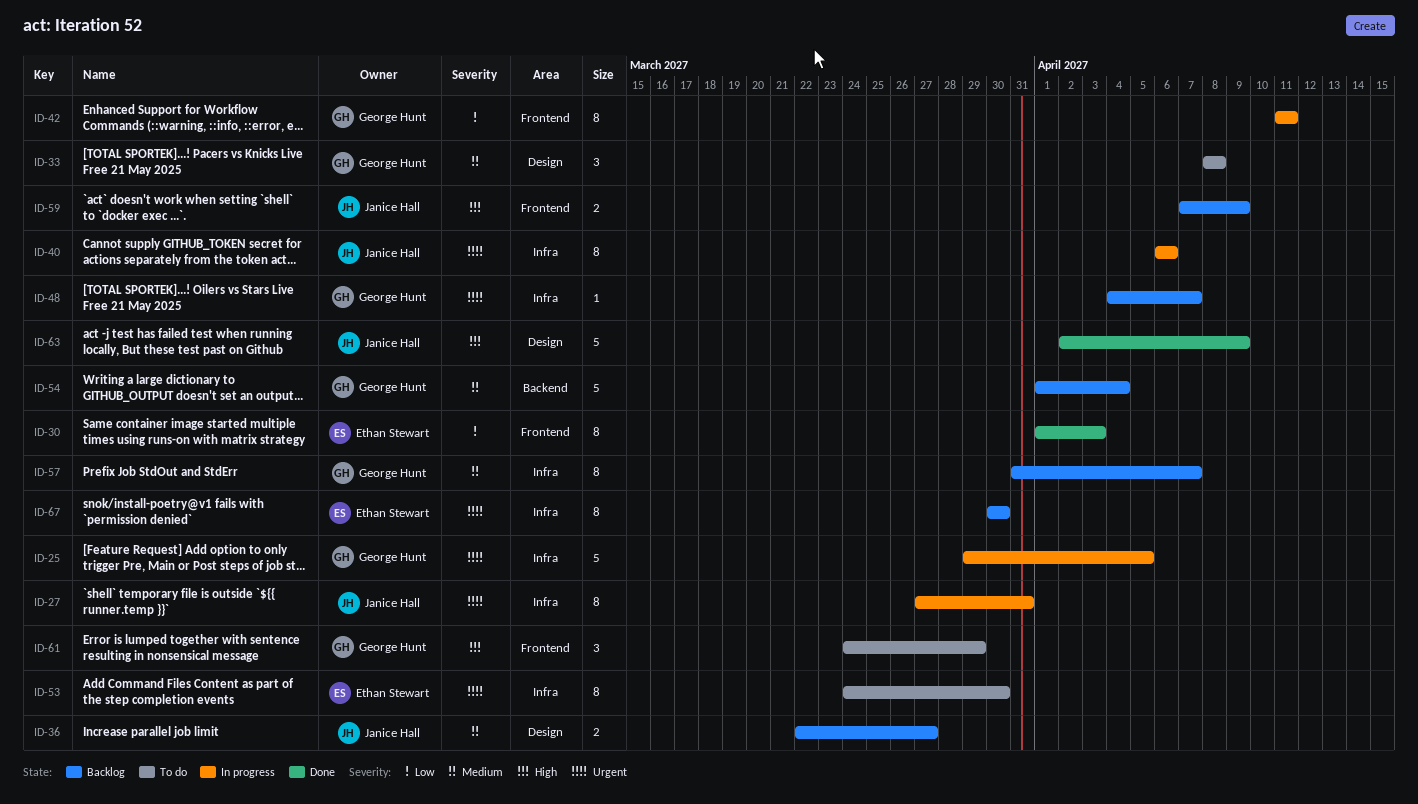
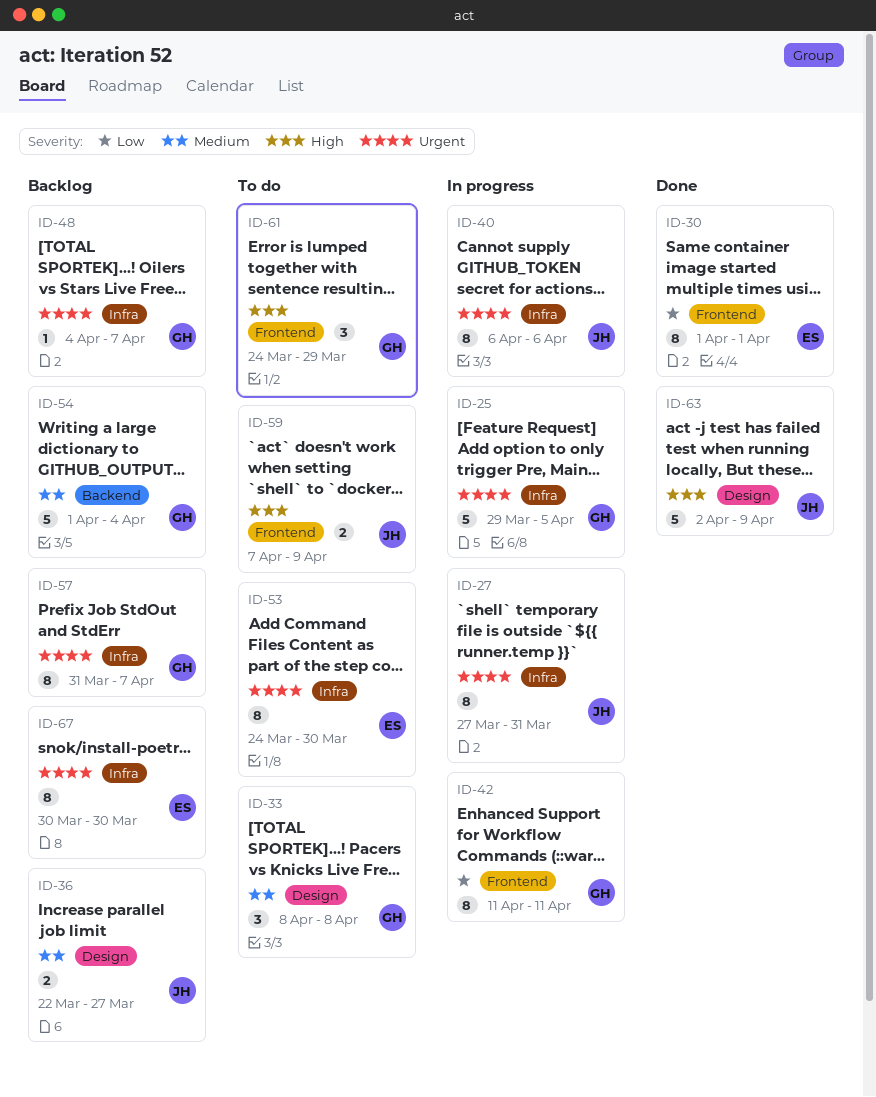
ID-30, due: Apr 3 -> Apr 1
ID-57, priority: Medium -> Urgent
ID-59, status: Backlog -> To do

